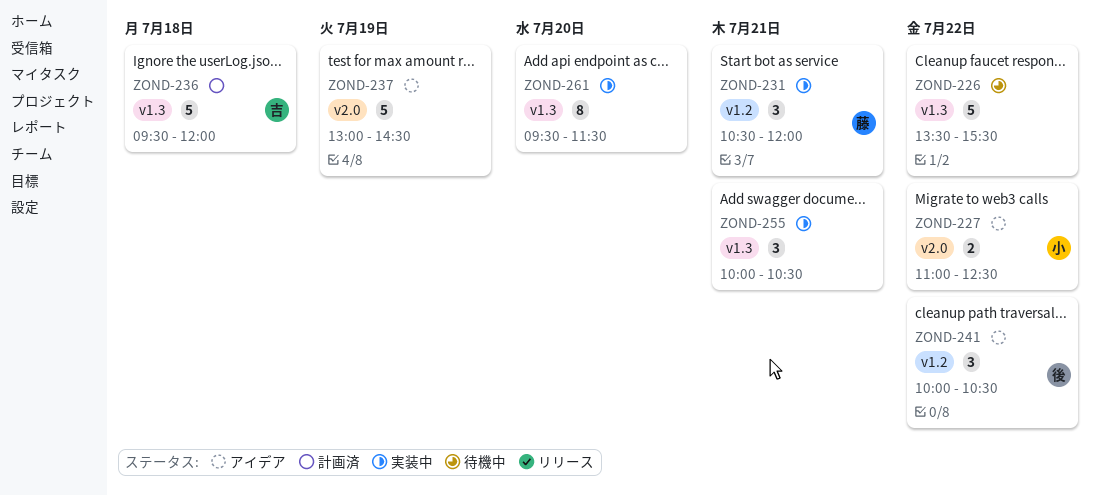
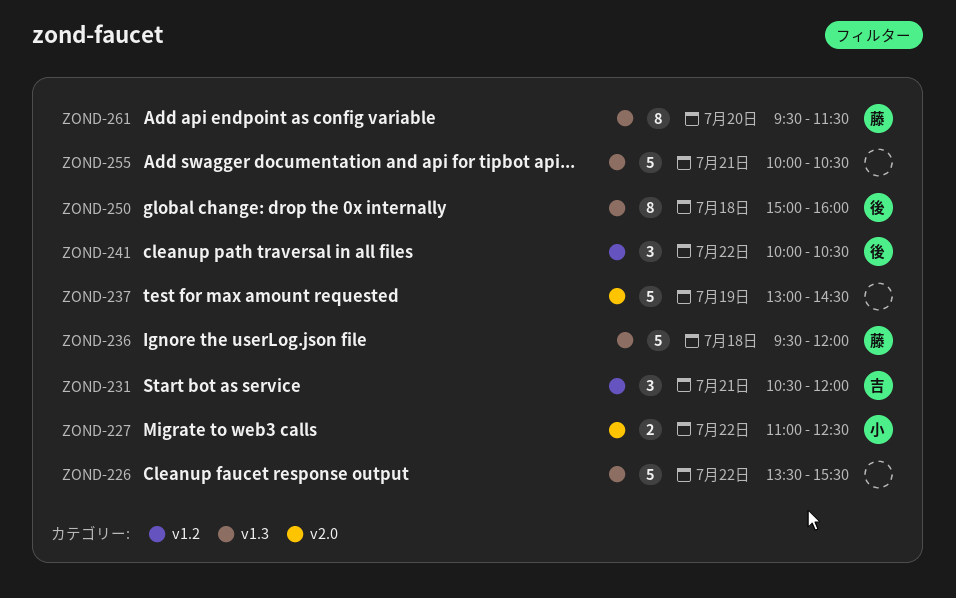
ZOND-231, owner: 藤 -> 吉
ZOND-236, owner: 吉 -> 藤
ZOND-250: none -> present
ZOND-255, estimate: 3 -> 5
ZOND-261, owner: none -> 藤

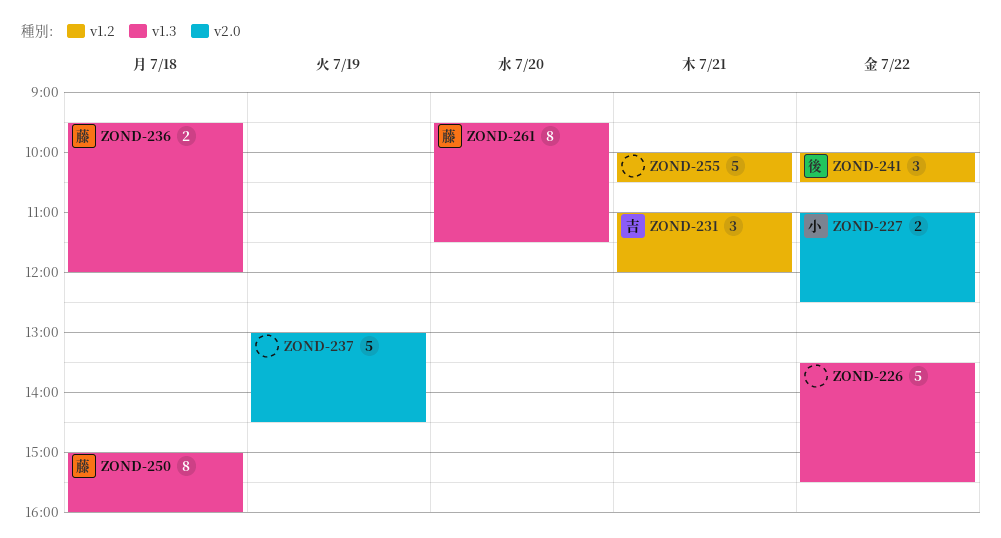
ZOND-231, begins: 10:30 -> 11:00
ZOND-236, estimate: 5 -> 2
ZOND-250, owner: 後 -> 藤
ZOND-255, label: v1.3 -> v1.2

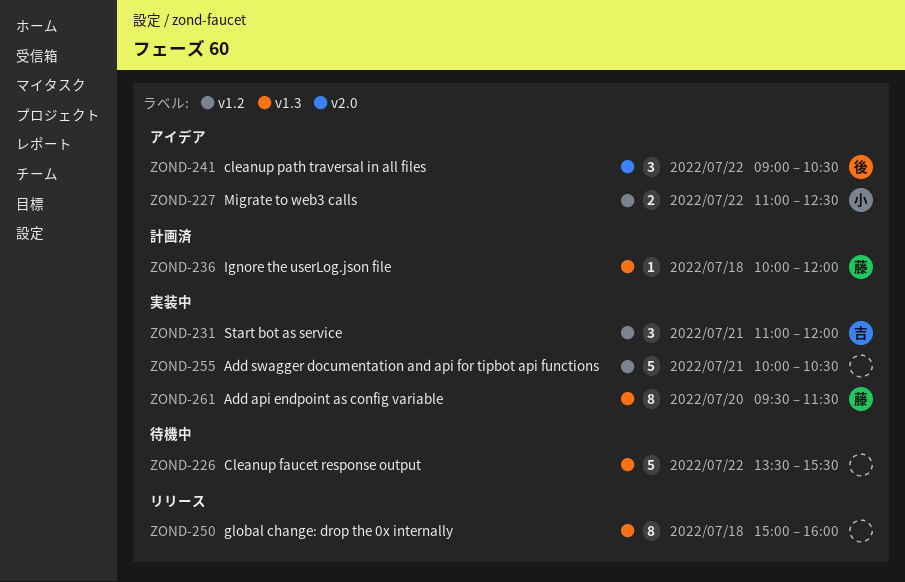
ZOND-227, label: v2.0 -> v1.2
ZOND-236, estimate: 2 -> 1
ZOND-236, begins: 09:30 -> 10:00
ZOND-237: present -> none
ZOND-241, label: v1.2 -> v2.0
ZOND-241, begins: 10:00 -> 09:00
ZOND-250, owner: 藤 -> none

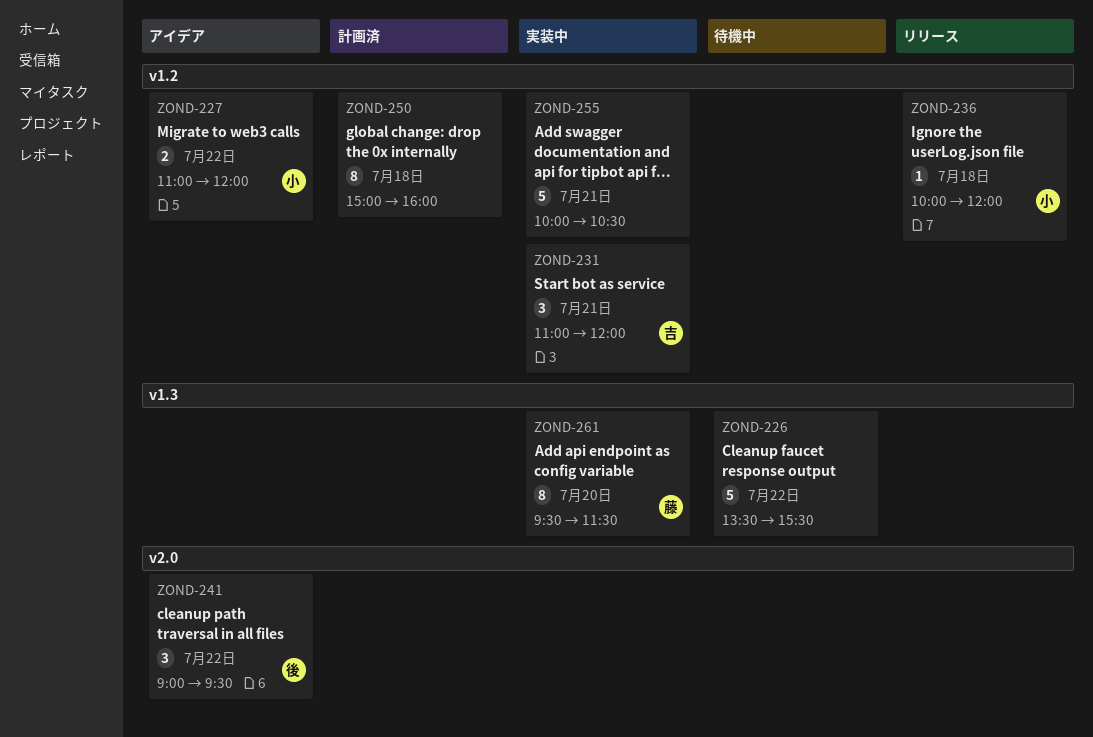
ZOND-227, ends: 12:30 -> 12:00
ZOND-236, status: 計画済 -> リリース
ZOND-236, owner: 藤 -> 小
ZOND-236, label: v1.3 -> v1.2
ZOND-241, ends: 10:30 -> 09:30
ZOND-250, status: リリース -> 計画済
ZOND-250, label: v1.3 -> v1.2

